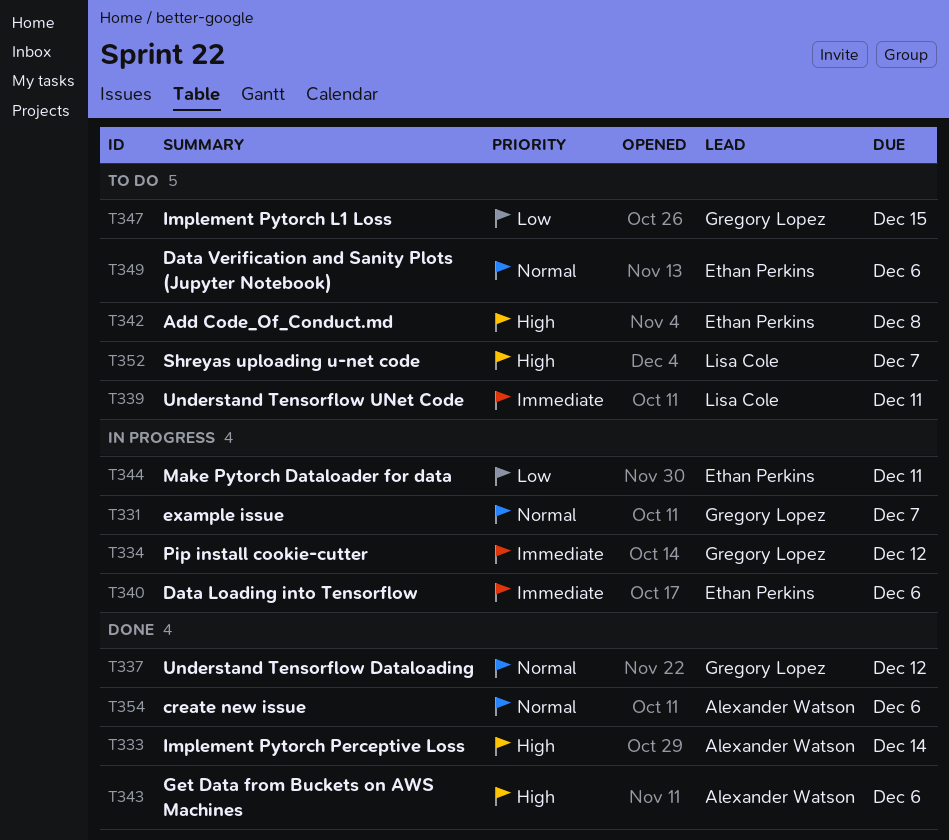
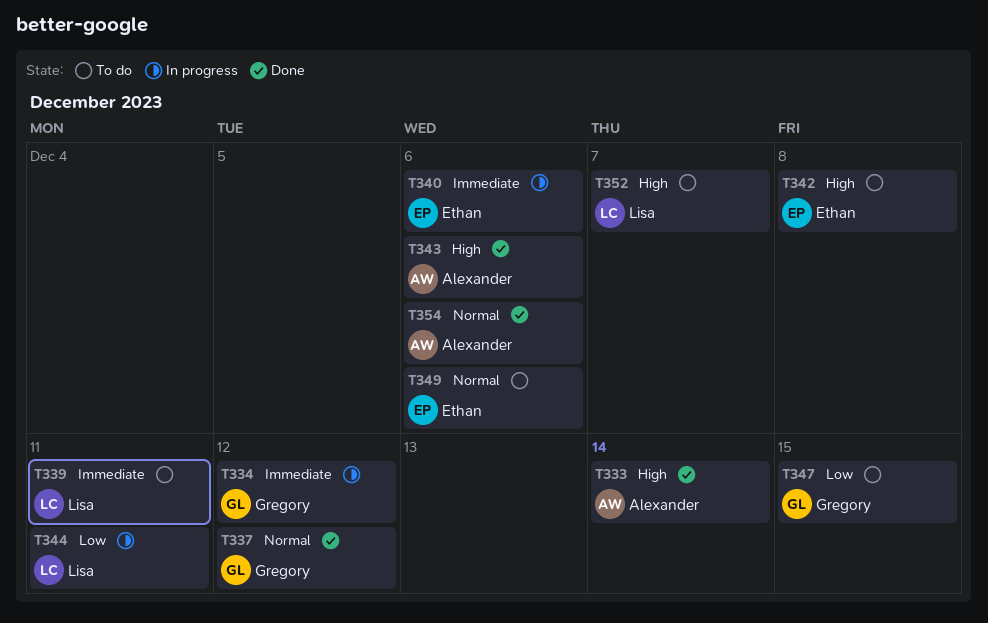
T331: present -> none
T344, owner: Ethan Perkins -> Lisa Cole

